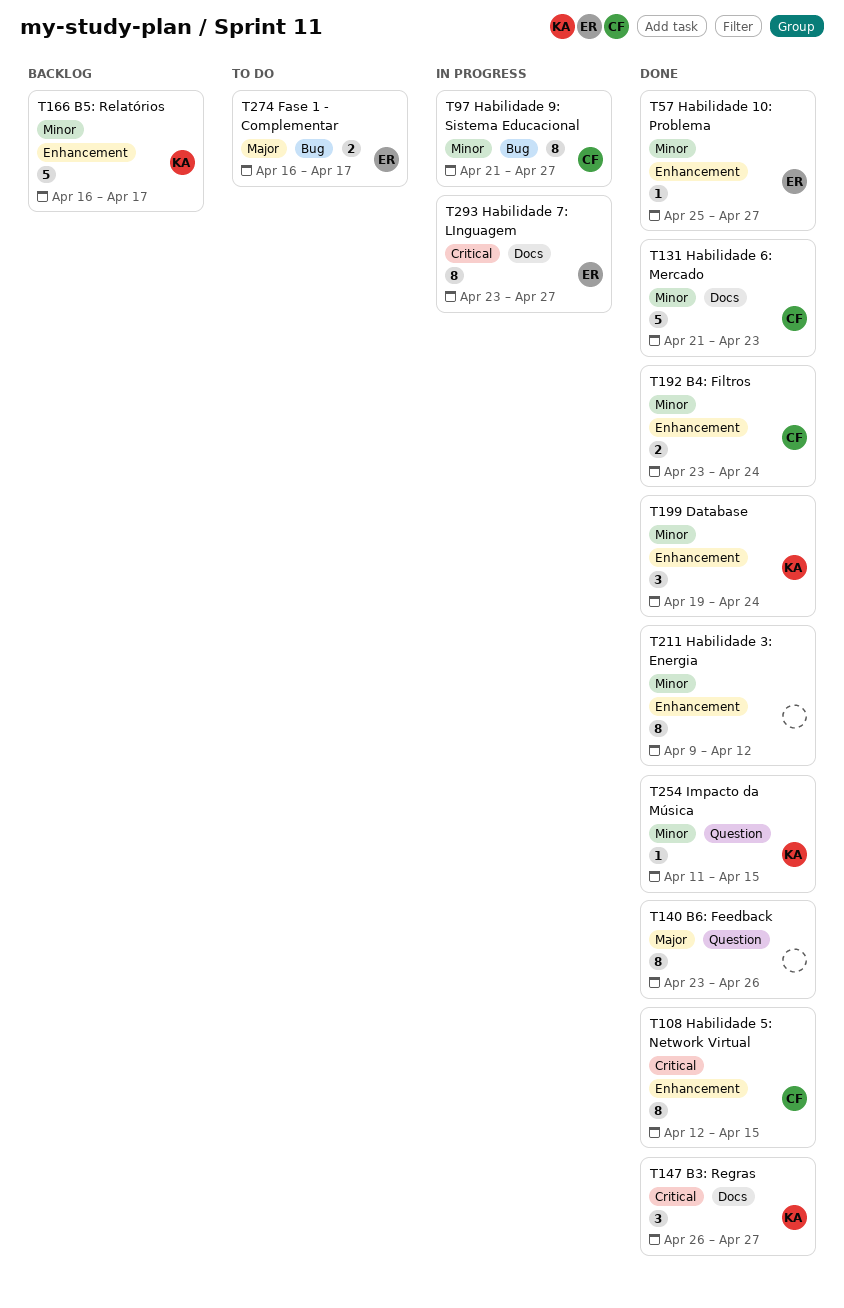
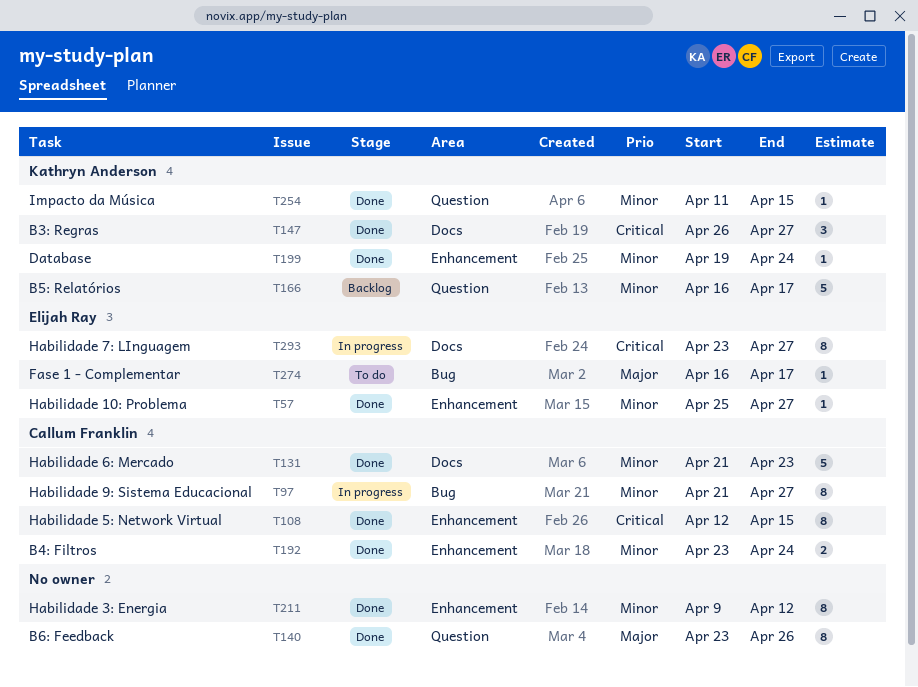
T166, label: Enhancement -> Question
T199, estimate: 3 -> 1
T274, estimate: 2 -> 1

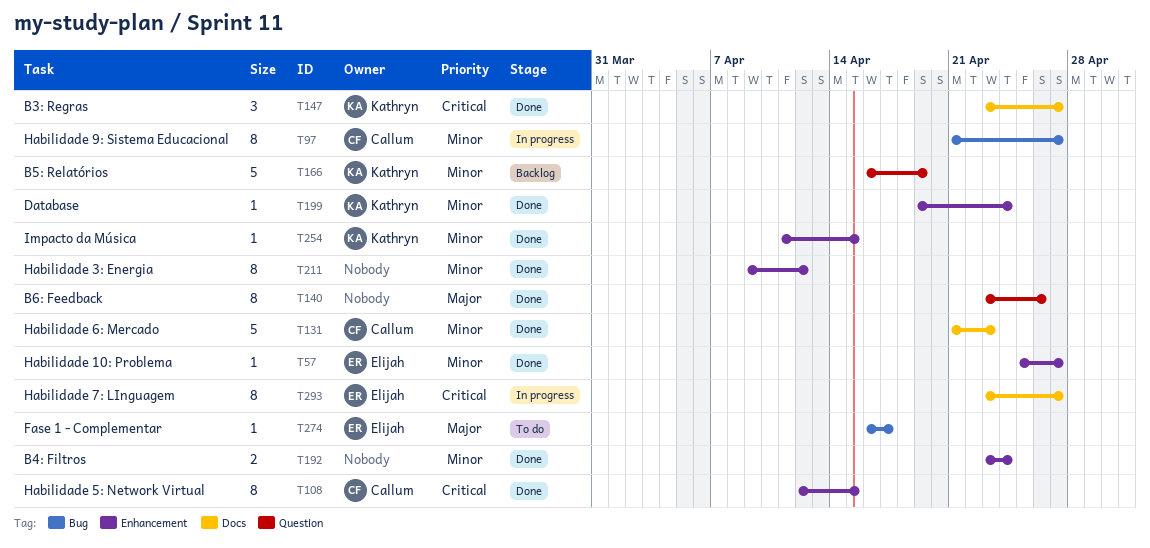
T147, start: Apr 26 -> Apr 23
T166, due: Apr 17 -> Apr 19
T192, owner: Callum Franklin -> none
T254, label: Question -> Enhancement

